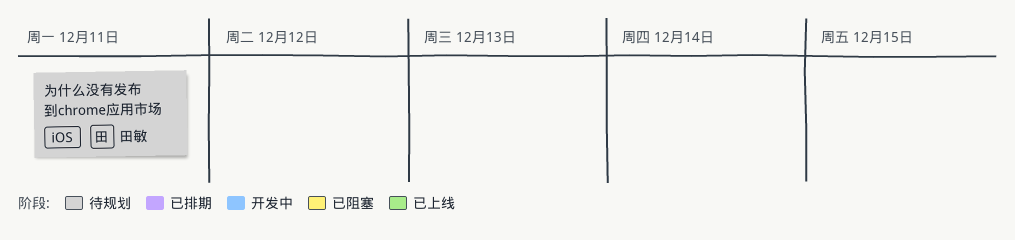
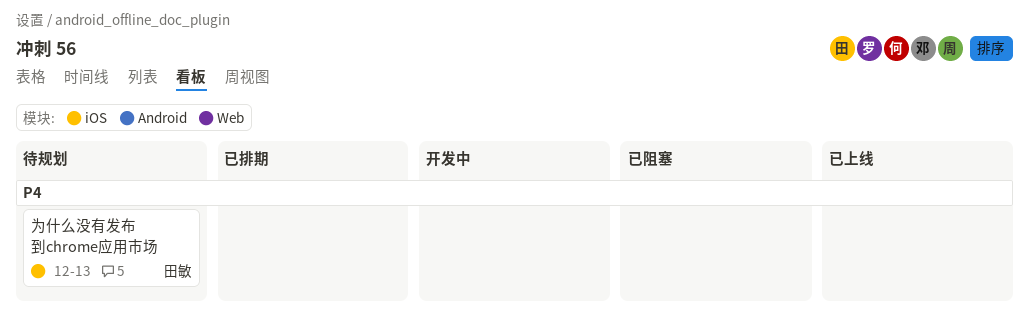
为什么没有发布到chrome应用市场, due: Dec 11 -> Dec 13

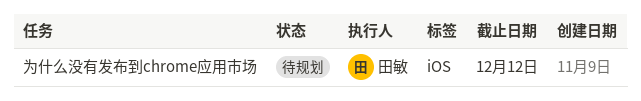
为什么没有发布到chrome应用市场, due: Dec 13 -> Dec 12

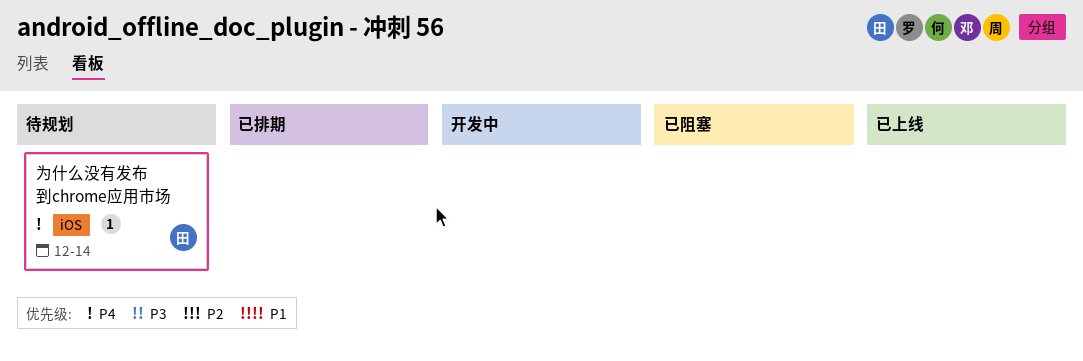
为什么没有发布到chrome应用市场, due: Dec 12 -> Dec 14

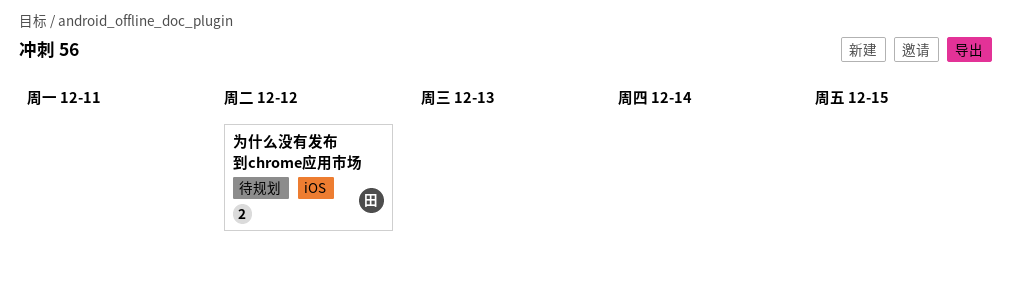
为什么没有发布到chrome应用市场, estimate: 1 -> 2
为什么没有发布到chrome应用市场, due: Dec 14 -> Dec 12

